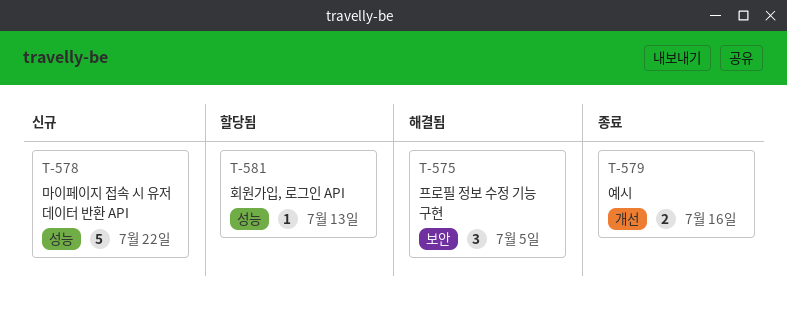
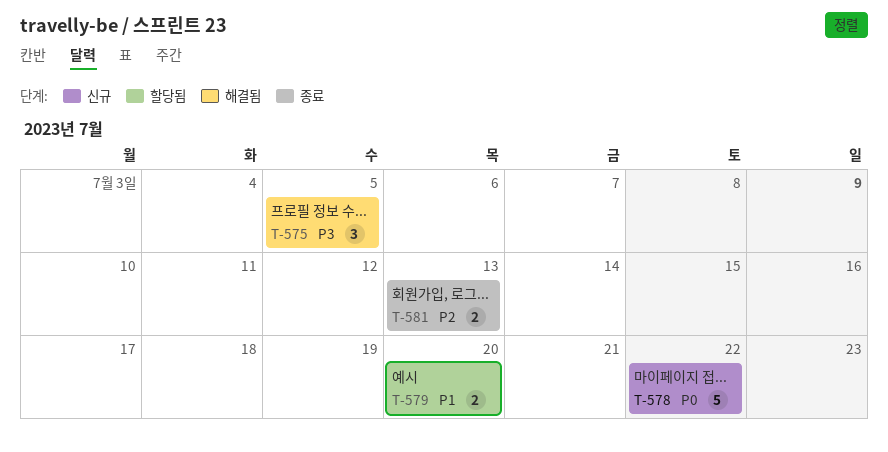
T-579, status: 종료 -> 할당됨
T-579, due: Jul 16 -> Jul 20
T-581, status: 할당됨 -> 종료
T-581, estimate: 1 -> 2

